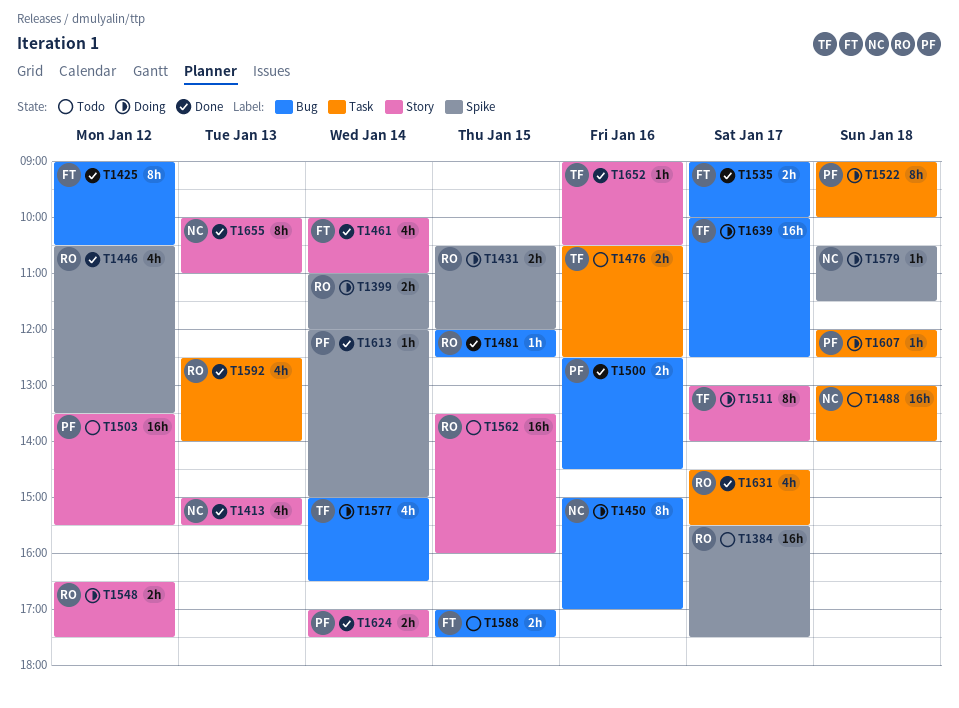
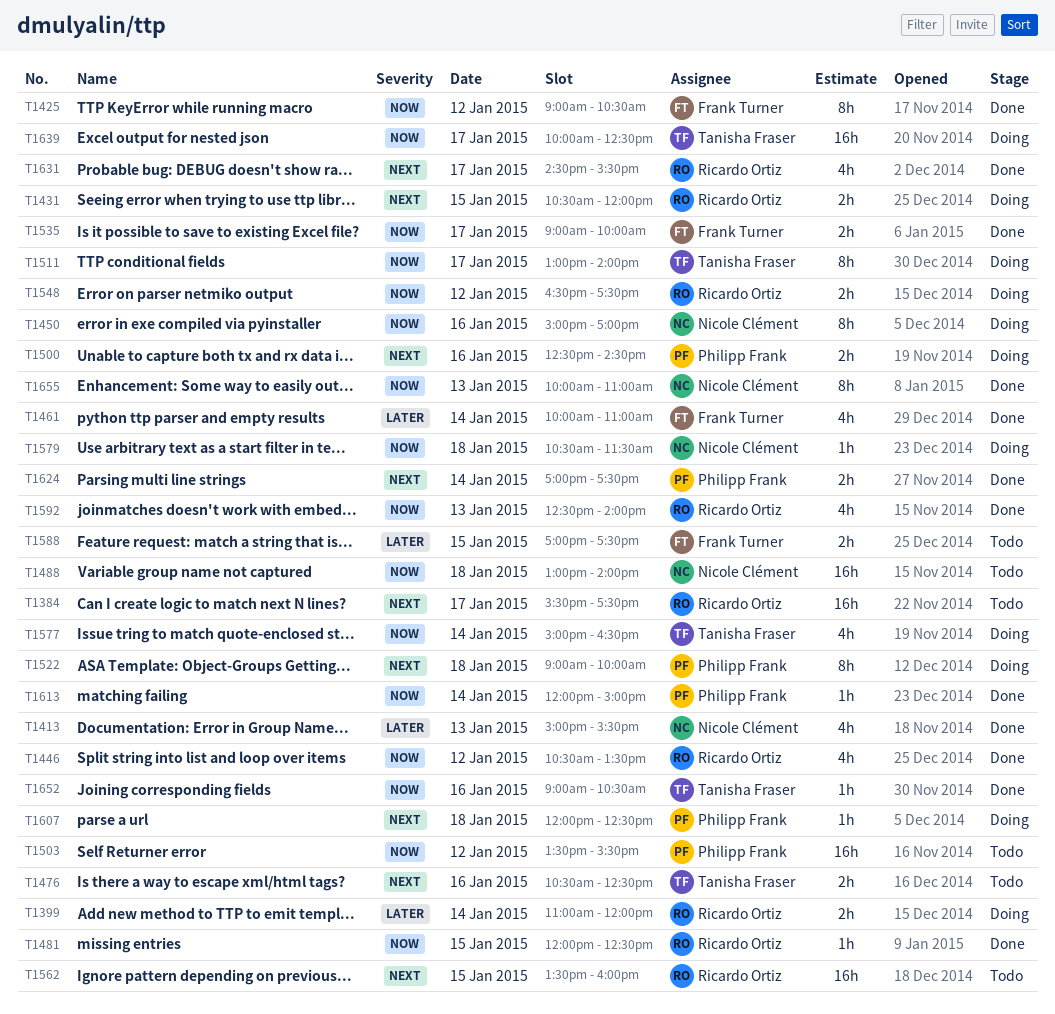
T1500, status: Done -> Doing

